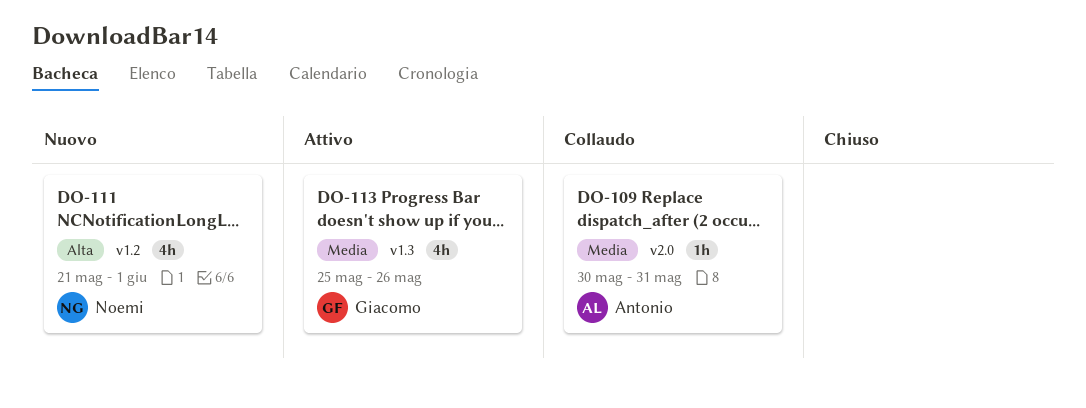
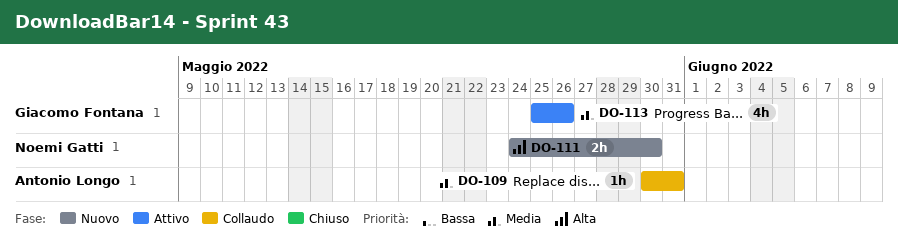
DO-111, estimate: 4h -> 2h
DO-111, start: May 21 -> May 24
DO-111, due: Jun 1 -> May 30

